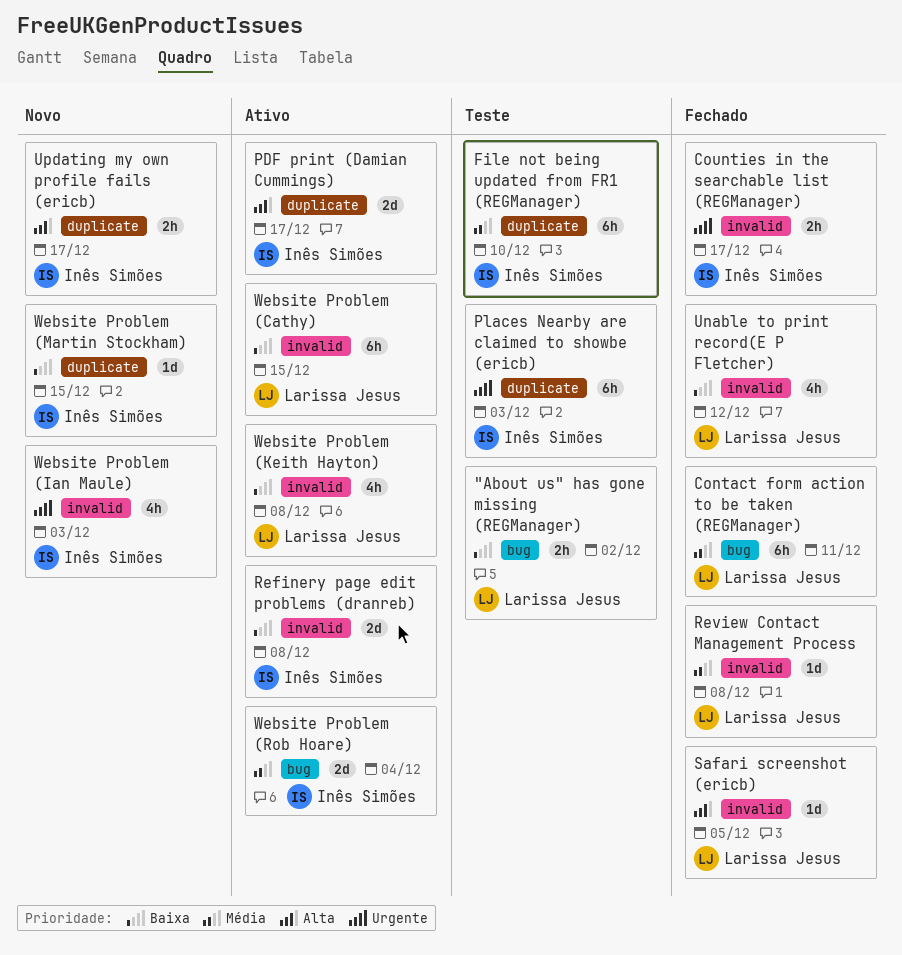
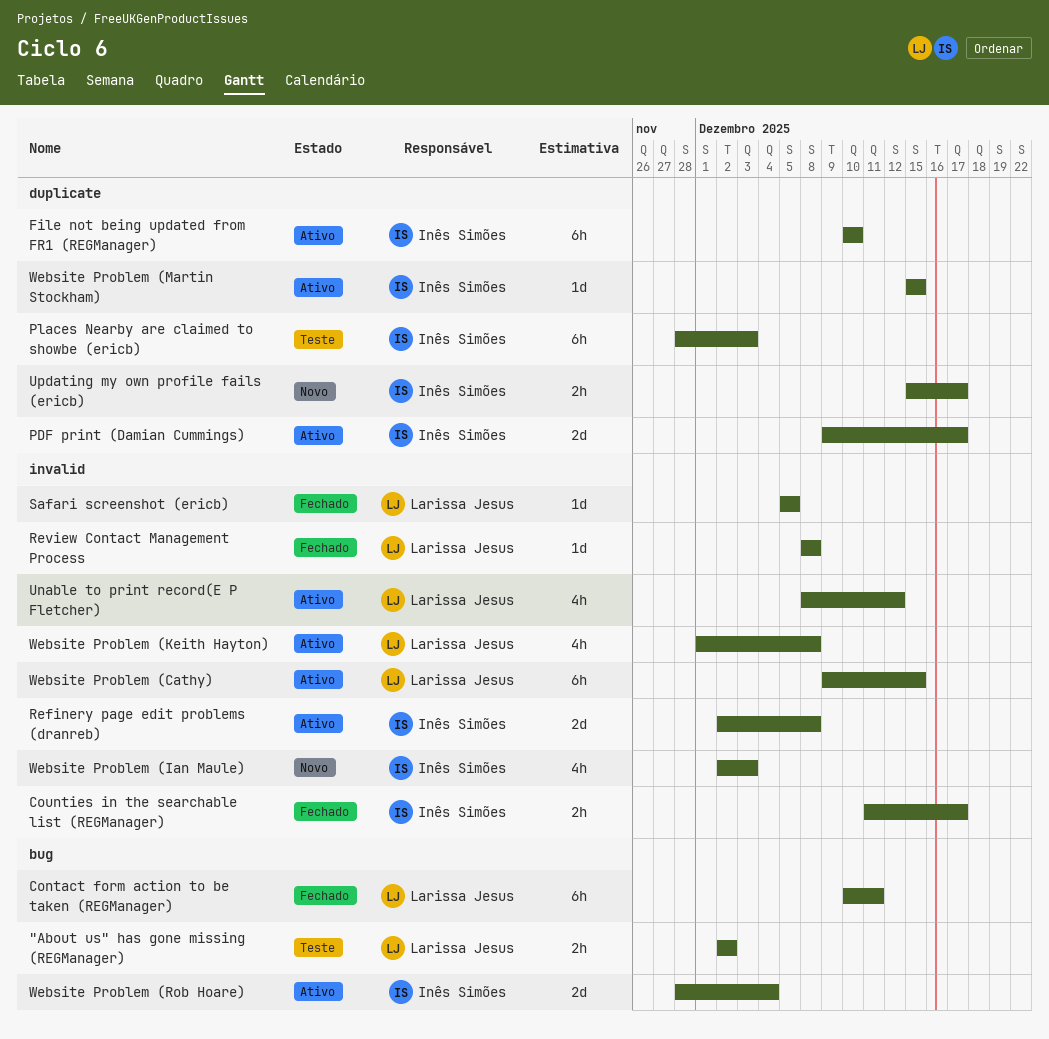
File not being updated from FR1 (REGManager), status: Teste -> Ativo
Unable to print record(E P Fletcher), status: Fechado -> Ativo
Website Problem (Martin Stockham), status: Novo -> Ativo

